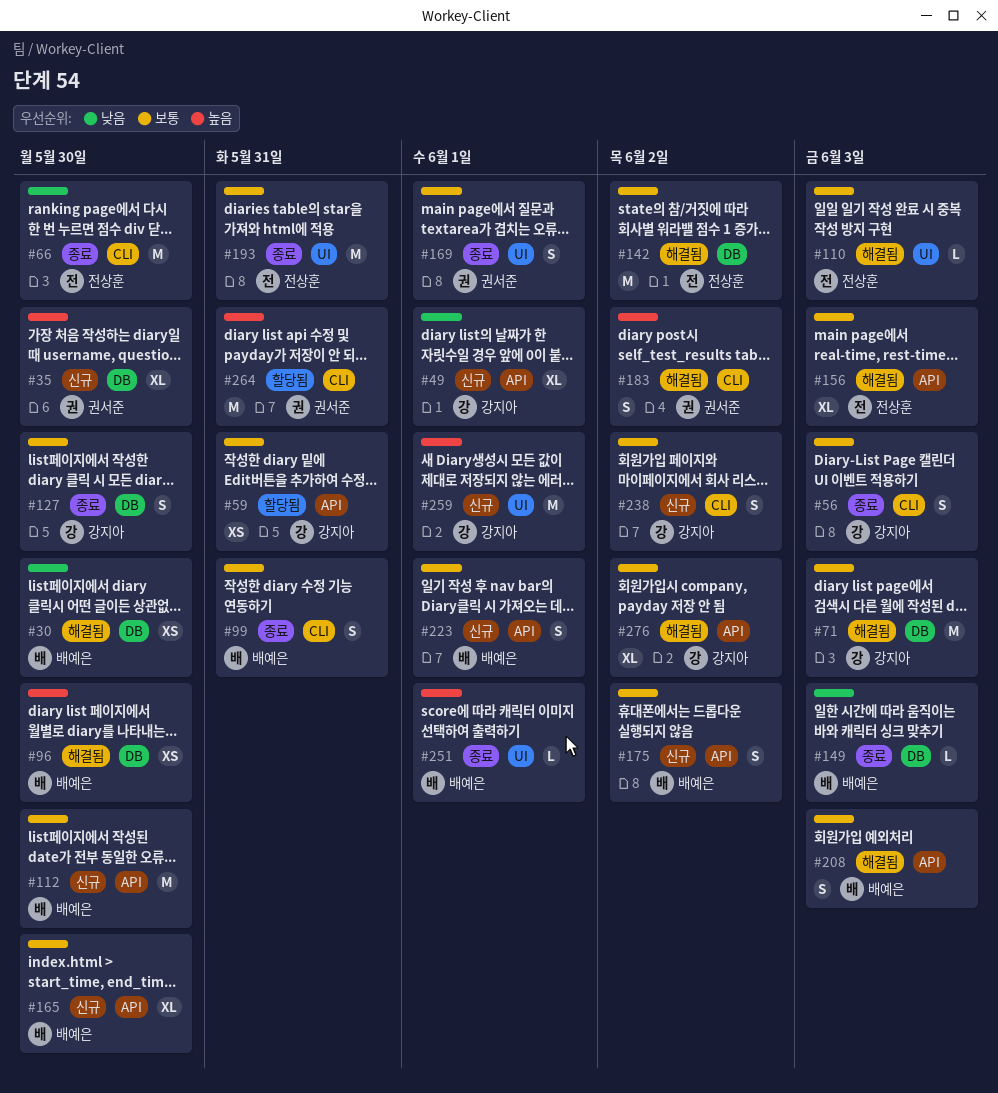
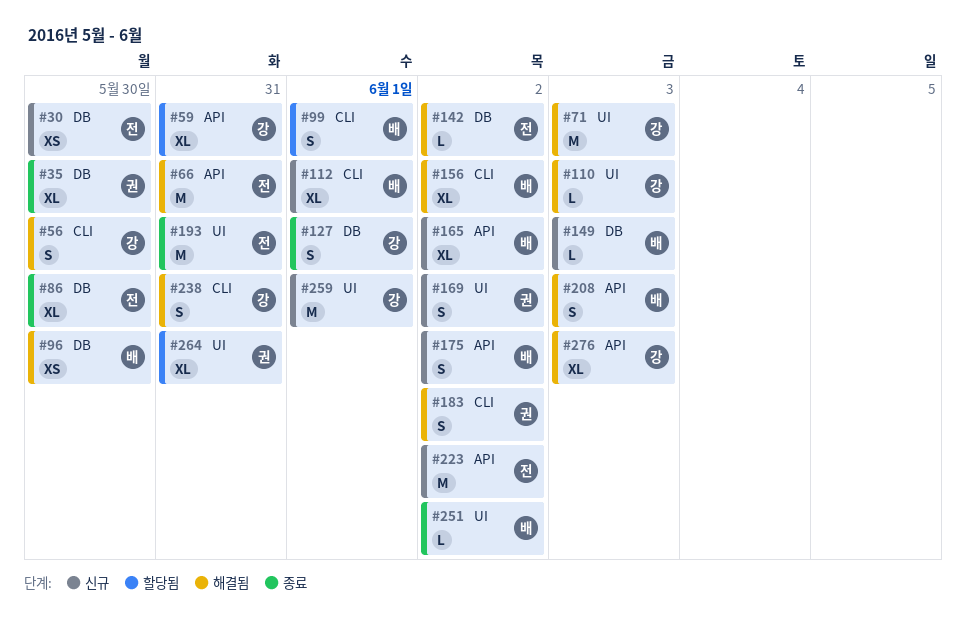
#30, status: 해결됨 -> 신규
#30, owner: 배예은 -> 전상훈
#35, status: 신규 -> 종료
#49: present -> none
#56, status: 종료 -> 해결됨
#56, due: Jun 3 -> May 30
#59, estimate: XS -> XL
#66, status: 종료 -> 해결됨
#66, label: CLI -> API
#66, due: May 30 -> May 31
#71, label: DB -> UI
#86: none -> present
#99, status: 종료 -> 할당됨
#99, due: May 31 -> Jun 1
#110, owner: 전상훈 -> 강지아
#112, label: API -> CLI
#112, estimate: M -> XL
#112, due: May 30 -> Jun 1
#127, due: May 30 -> Jun 1
#142, estimate: M -> L
#149, status: 종료 -> 신규
#156, owner: 전상훈 -> 배예은
#156, label: API -> CLI
#156, due: Jun 3 -> Jun 2
#165, due: May 30 -> Jun 2
#169, status: 종료 -> 신규
#169, due: Jun 1 -> Jun 2
#223, owner: 배예은 -> 전상훈
#223, estimate: S -> M
#223, due: Jun 1 -> Jun 2
#238, status: 신규 -> 해결됨
#238, due: Jun 2 -> May 31
#251, due: Jun 1 -> Jun 2
#264, label: CLI -> UI
#264, estimate: M -> XL
#276, due: Jun 2 -> Jun 3

